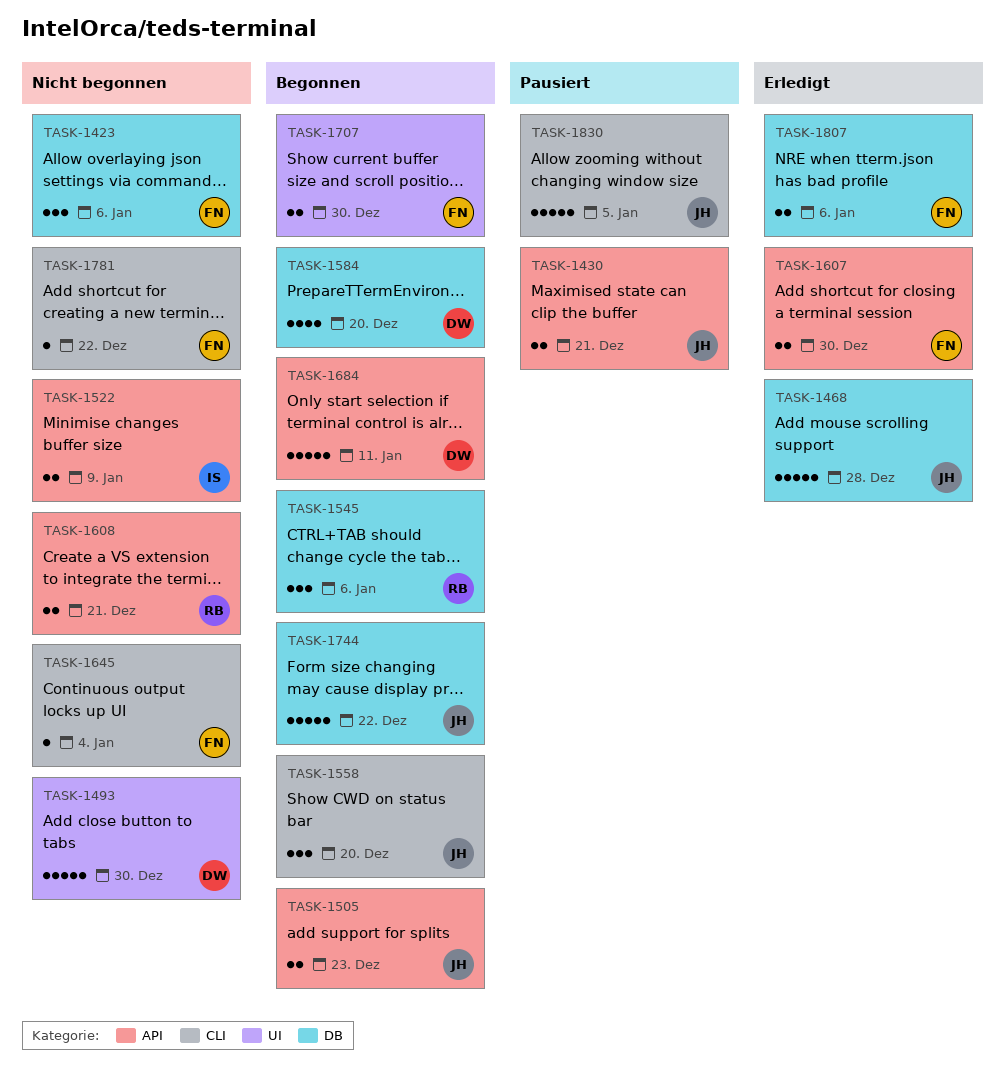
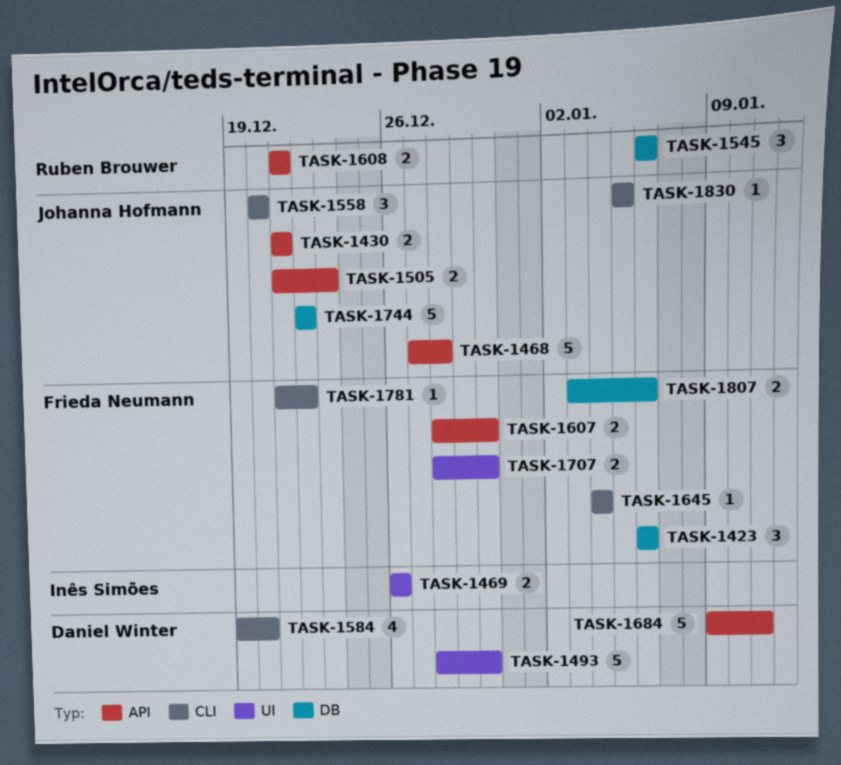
TASK-1468, label: DB -> API
TASK-1469: none -> present
TASK-1522: present -> none
TASK-1584, label: DB -> CLI
TASK-1830, estimate: 5 -> 1

